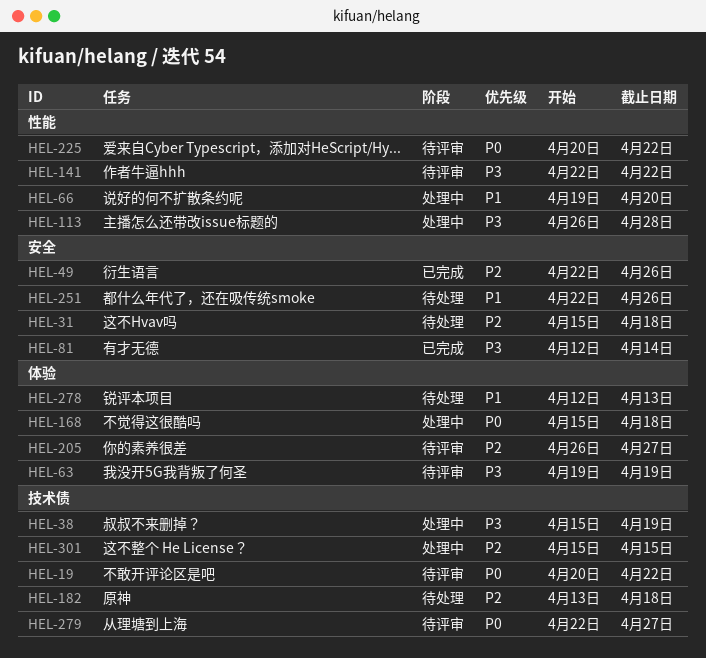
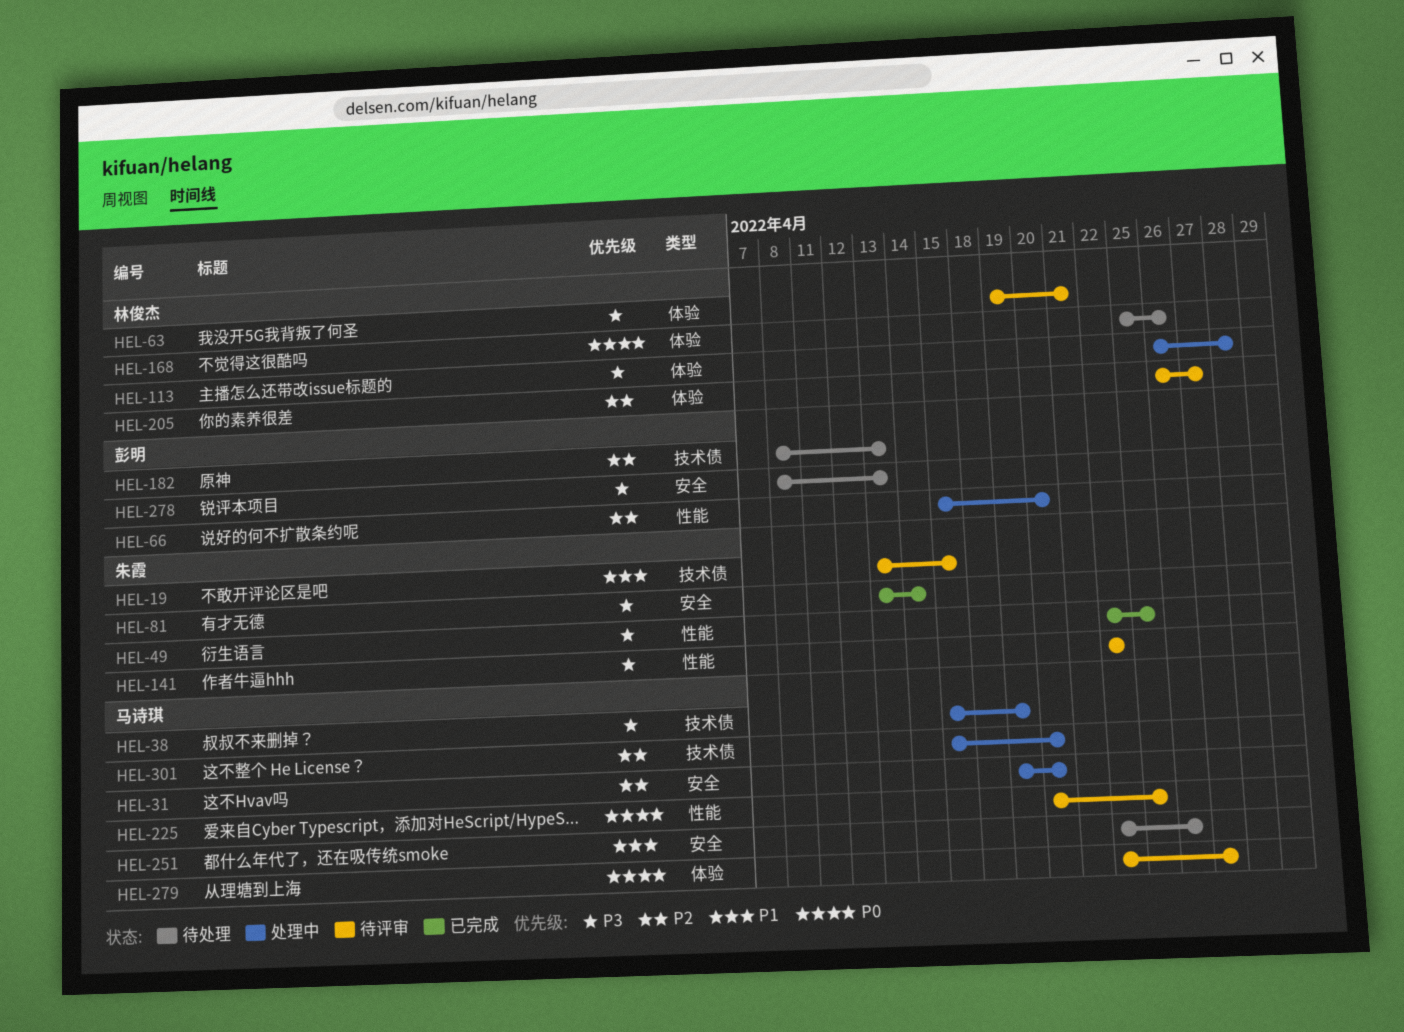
HEL-19, priority: P0 -> P1
HEL-19, start: Apr 20 -> Apr 13
HEL-19, due: Apr 22 -> Apr 15
HEL-31, status: 待处理 -> 处理中
HEL-31, start: Apr 15 -> Apr 19
HEL-31, due: Apr 18 -> Apr 20
HEL-49, priority: P2 -> P3
HEL-49, label: 安全 -> 性能
HEL-49, due: Apr 26 -> Apr 25
HEL-63, due: Apr 19 -> Apr 21
HEL-66, priority: P1 -> P2
HEL-66, start: Apr 19 -> Apr 15
HEL-81, start: Apr 12 -> Apr 13
HEL-113, label: 性能 -> 体验
HEL-168, status: 处理中 -> 待处理
HEL-168, start: Apr 15 -> Apr 25
HEL-168, due: Apr 18 -> Apr 26
HEL-182, start: Apr 13 -> Apr 8
HEL-182, due: Apr 18 -> Apr 13
HEL-225, due: Apr 22 -> Apr 25
HEL-278, priority: P1 -> P3
HEL-278, label: 体验 -> 安全
HEL-278, start: Apr 12 -> Apr 8
HEL-279, label: 技术债 -> 体验
HEL-301, due: Apr 15 -> Apr 20

